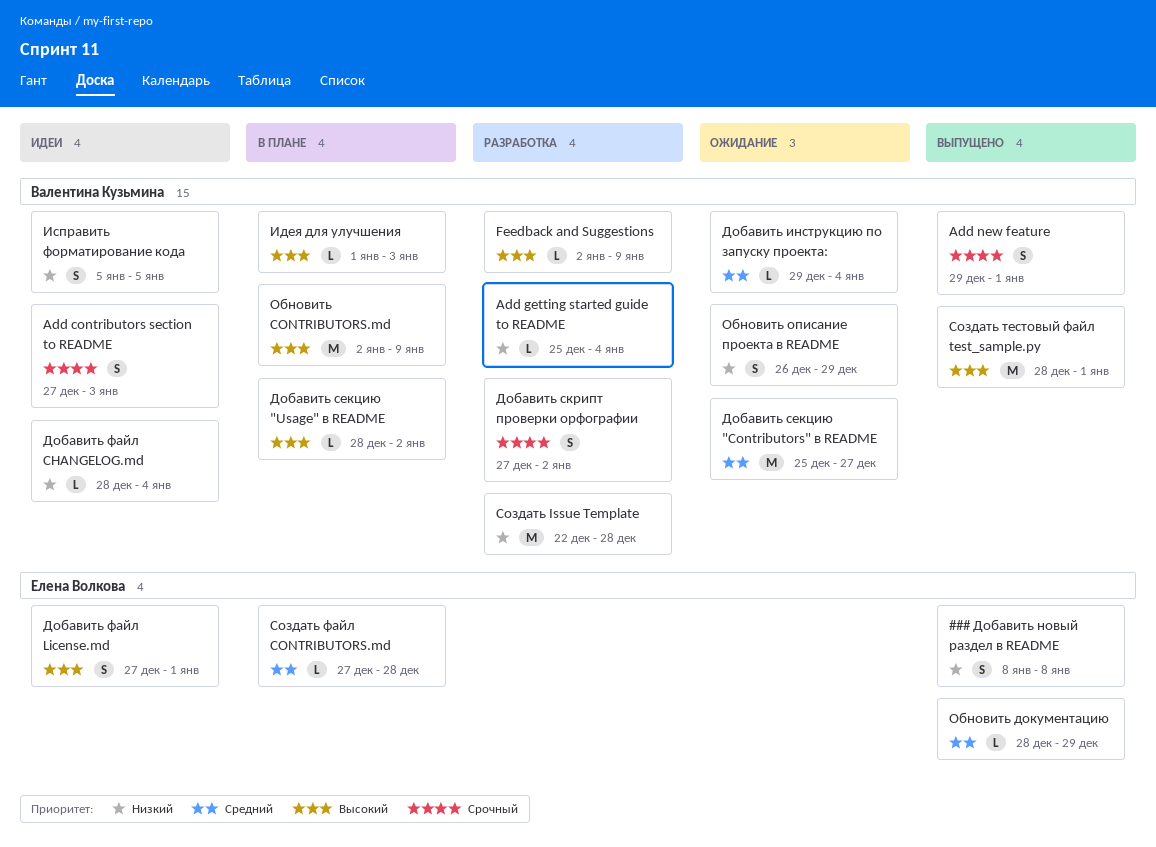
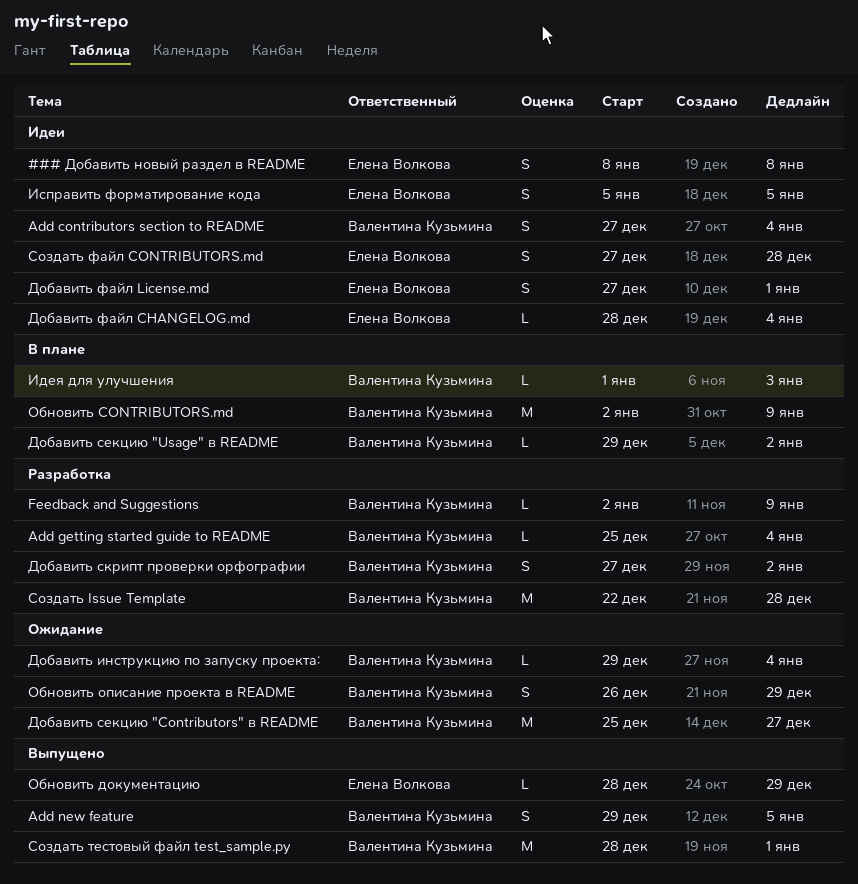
### Добавить новый раздел в README, status: Выпущено -> Идеи
Add contributors section to README, due: Jan 3 -> Jan 4
Add new feature, due: Jan 1 -> Jan 5
Добавить секцию "Usage" в README, start: Dec 28 -> Dec 29
Добавить файл CHANGELOG.md, owner: Валентина Кузьмина -> Елена Волкова
Исправить форматирование кода, owner: Валентина Кузьмина -> Елена Волкова
Создать файл CONTRIBUTORS.md, status: В плане -> Идеи
Создать файл CONTRIBUTORS.md, estimate: L -> S

